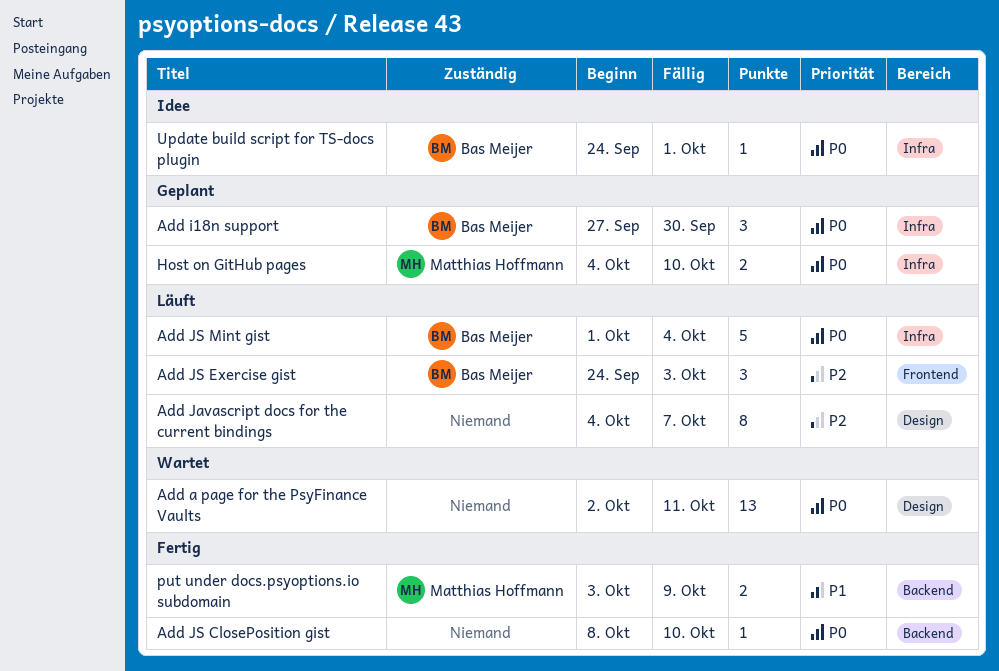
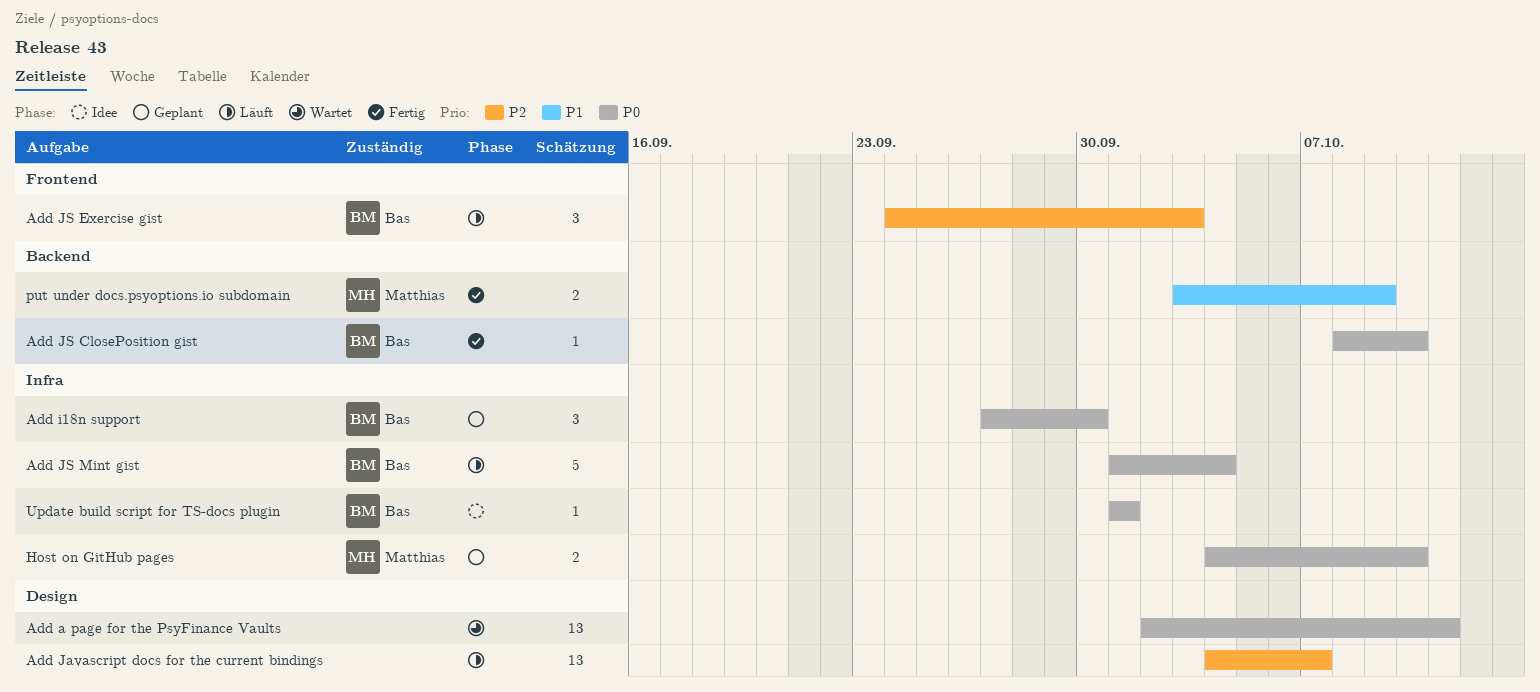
Add Javascript docs for the current bindings, estimate: 8 -> 13
Add JS ClosePosition gist, owner: none -> Bas Meijer
Update build script for TS-docs plugin, start: Sep 24 -> Oct 1

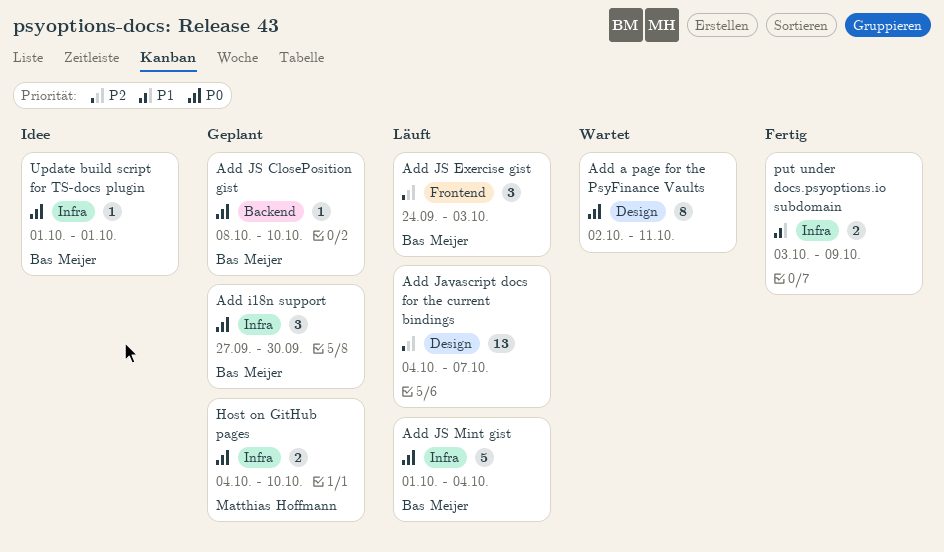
Add a page for the PsyFinance Vaults, estimate: 13 -> 8
Add JS ClosePosition gist, status: Fertig -> Geplant
put under docs.psyoptions.io subdomain, owner: Matthias Hoffmann -> none
put under docs.psyoptions.io subdomain, label: Backend -> Infra

